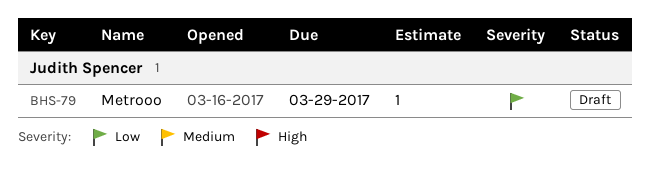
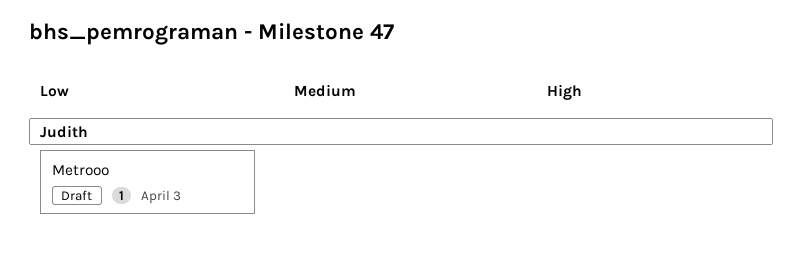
Metrooo, due: Mar 29 -> Apr 3

